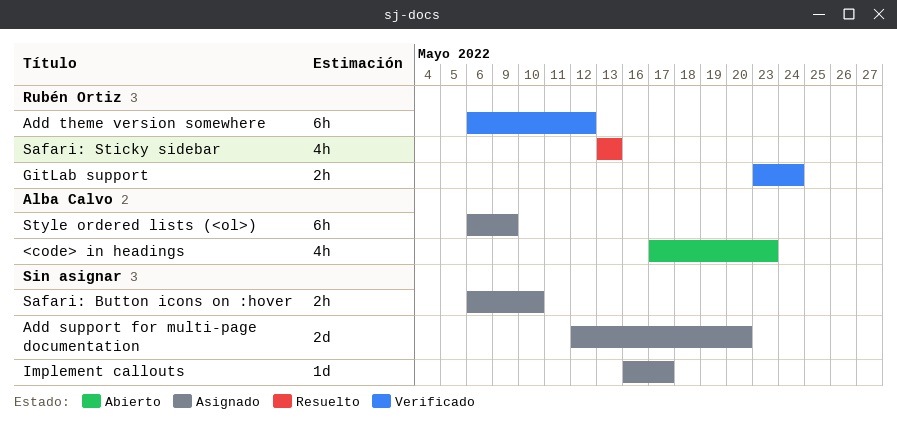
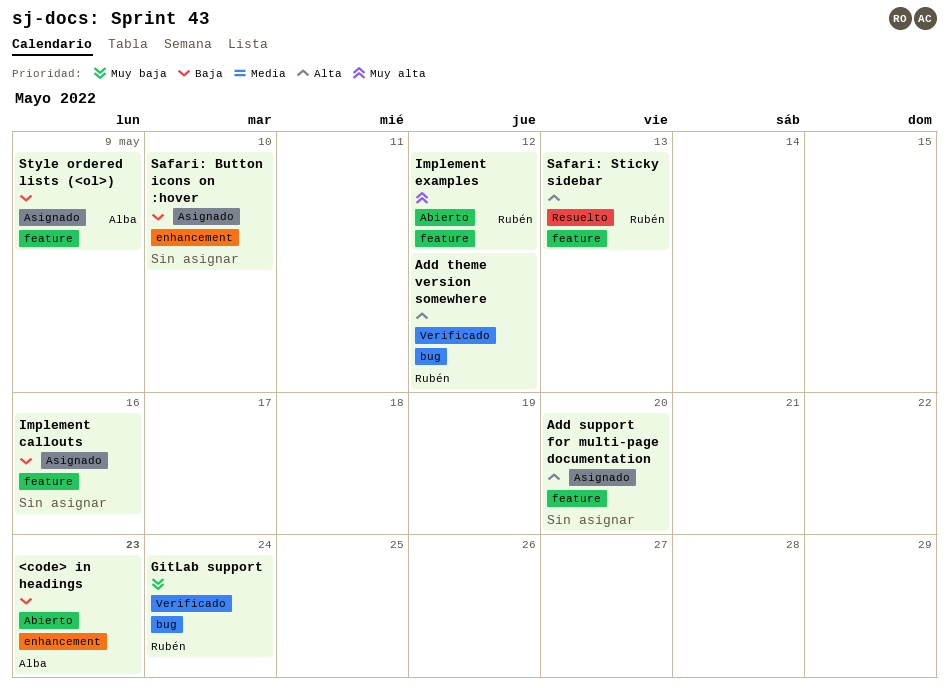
Implement callouts, due: May 17 -> May 16
Implement examples: none -> present

